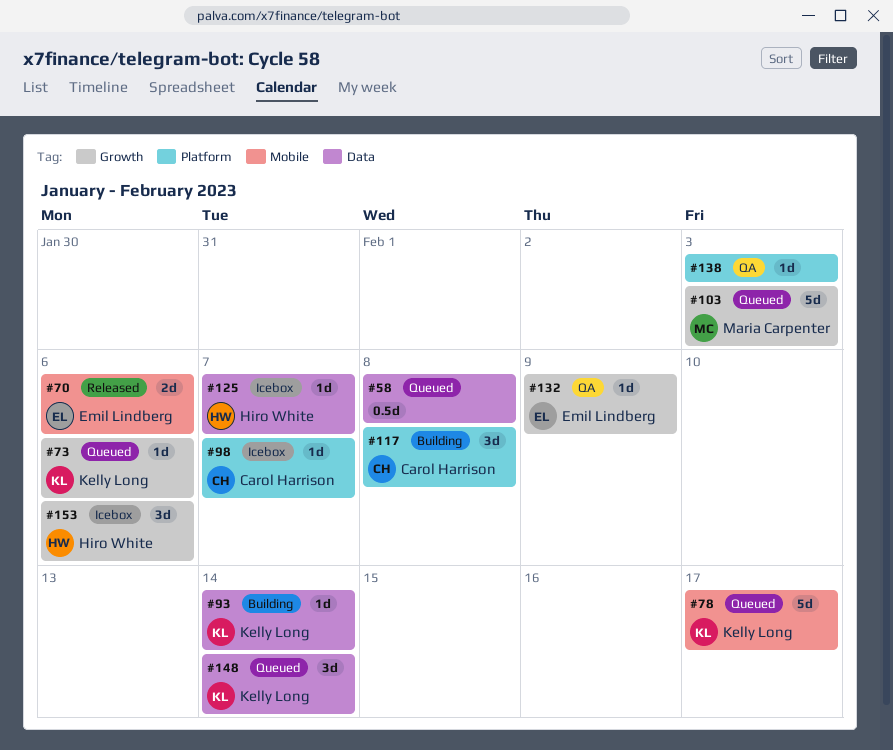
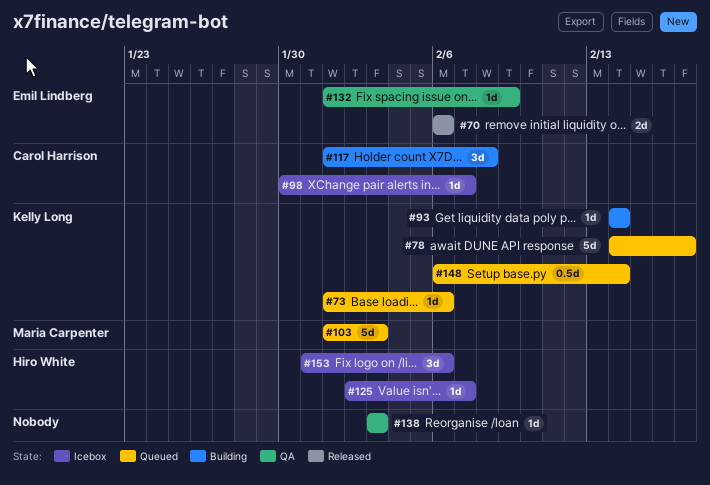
#58: present -> none
#148, estimate: 3d -> 0.5d

